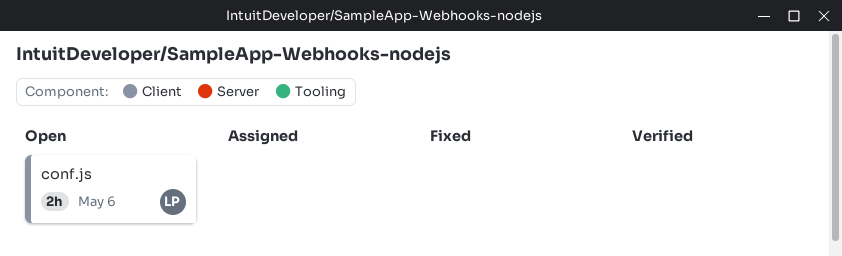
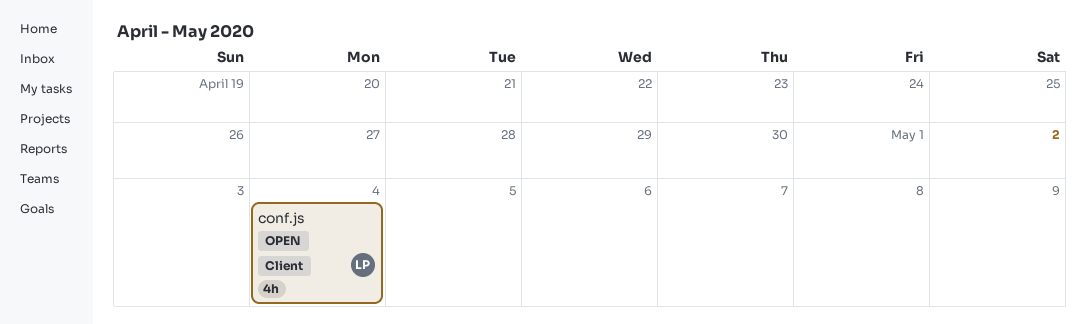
conf.js, estimate: 2h -> 4h
conf.js, due: May 6 -> May 4

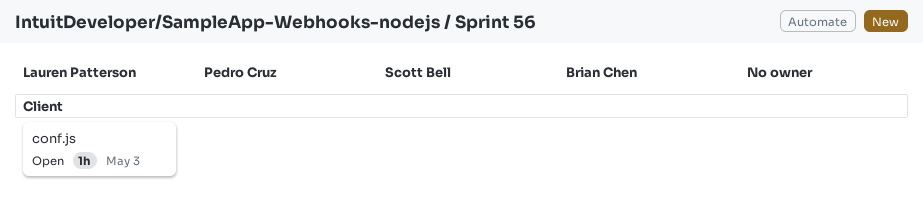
conf.js, estimate: 4h -> 1h
conf.js, due: May 4 -> May 3

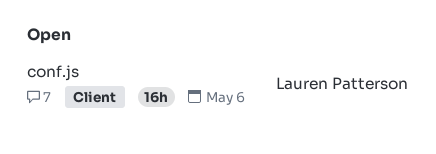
conf.js, estimate: 1h -> 16h
conf.js, due: May 3 -> May 6

